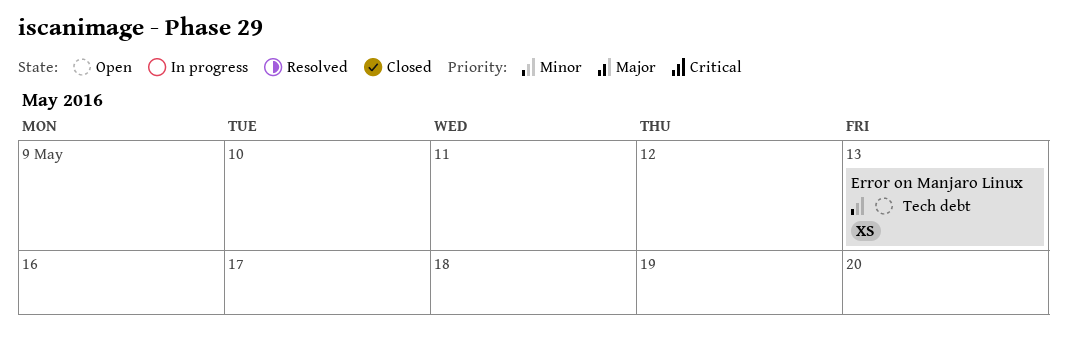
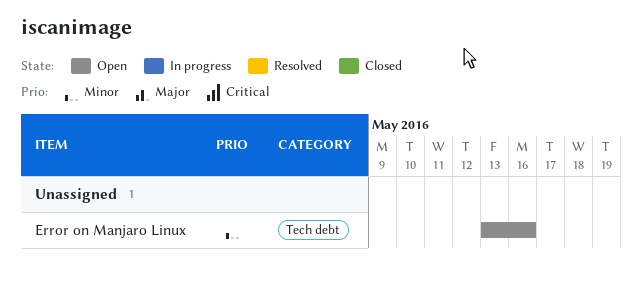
Error on Manjaro Linux, due: May 13 -> May 16

